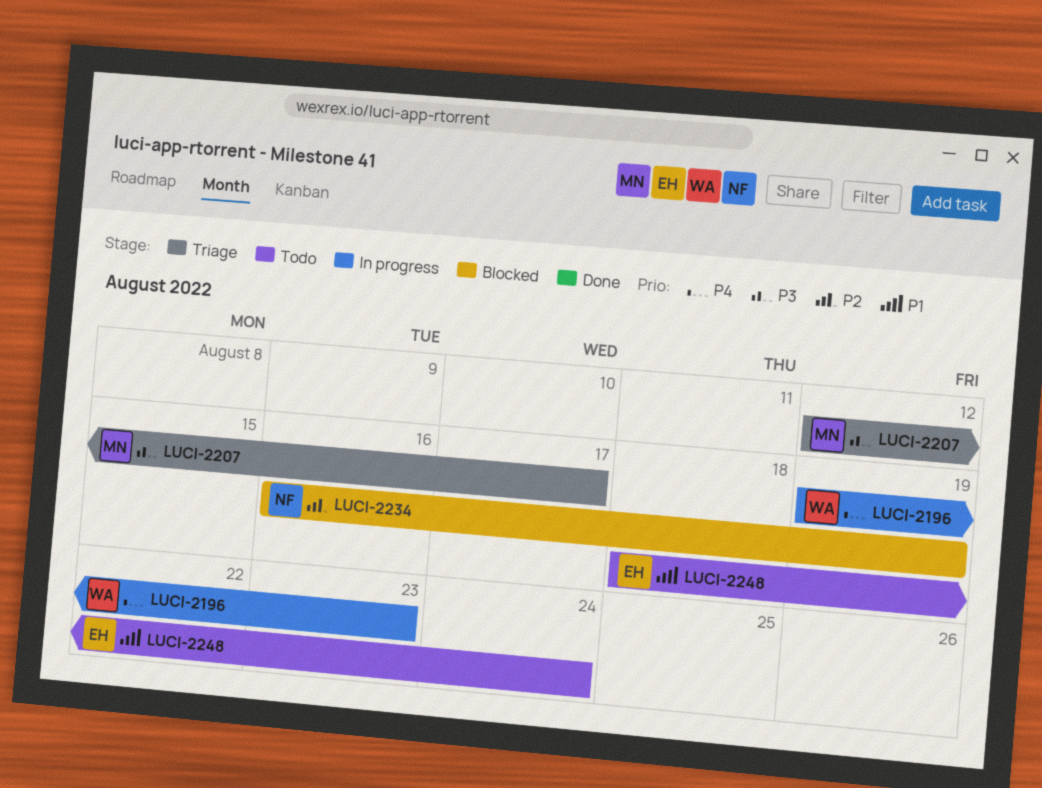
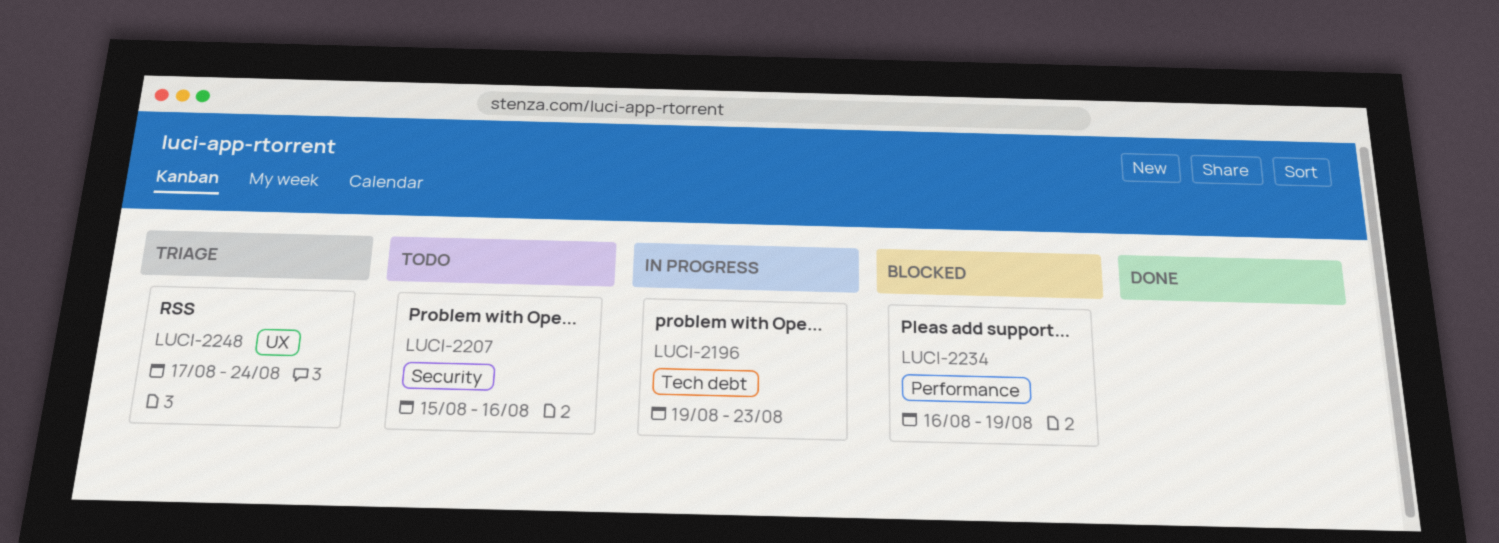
LUCI-2207, status: Triage -> Todo
LUCI-2207, start: Aug 12 -> Aug 15
LUCI-2207, due: Aug 17 -> Aug 16
LUCI-2248, status: Todo -> Triage
LUCI-2248, start: Aug 18 -> Aug 17

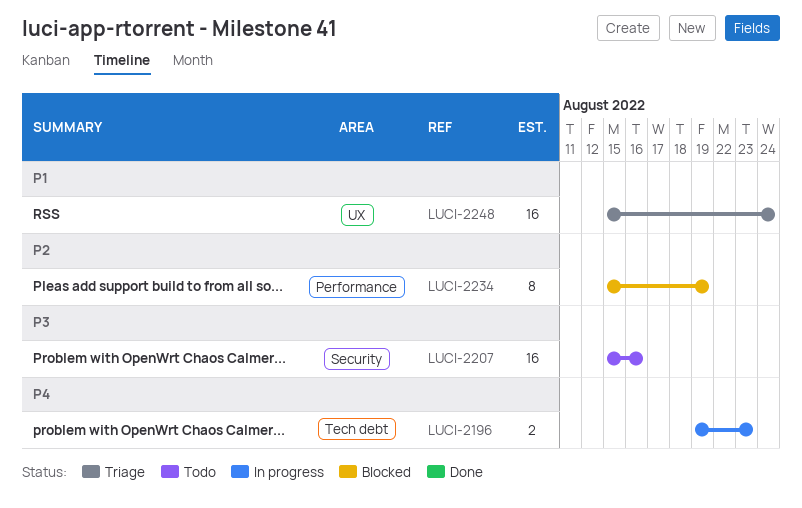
LUCI-2234, start: Aug 16 -> Aug 15
LUCI-2248, start: Aug 17 -> Aug 15

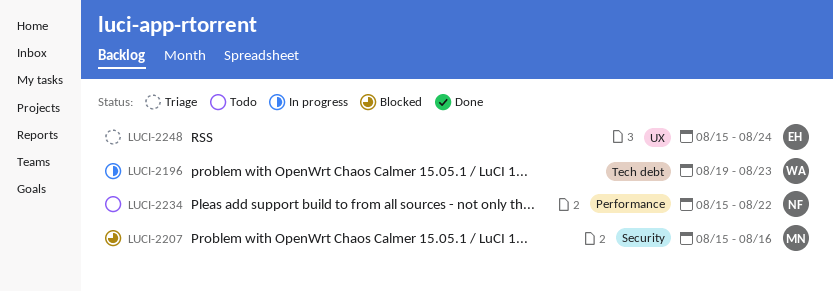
LUCI-2207, status: Todo -> Blocked
LUCI-2234, status: Blocked -> Todo
LUCI-2234, due: Aug 19 -> Aug 22

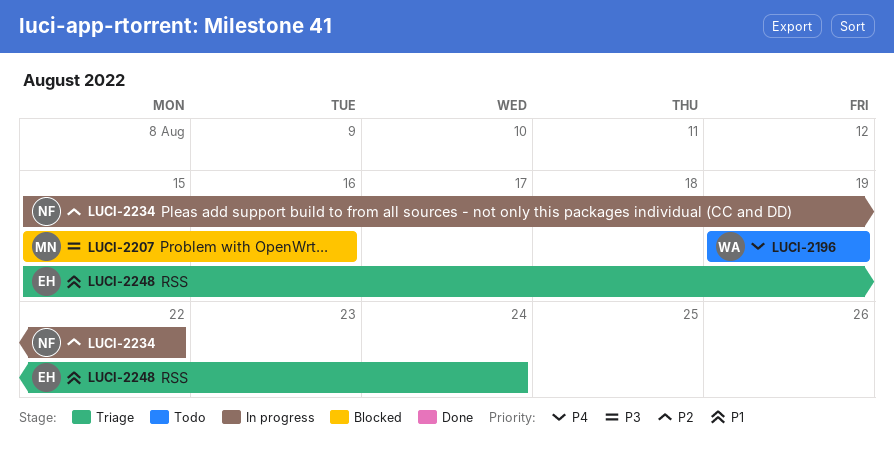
LUCI-2196, status: In progress -> Todo
LUCI-2196, due: Aug 23 -> Aug 19
LUCI-2234, status: Todo -> In progress

